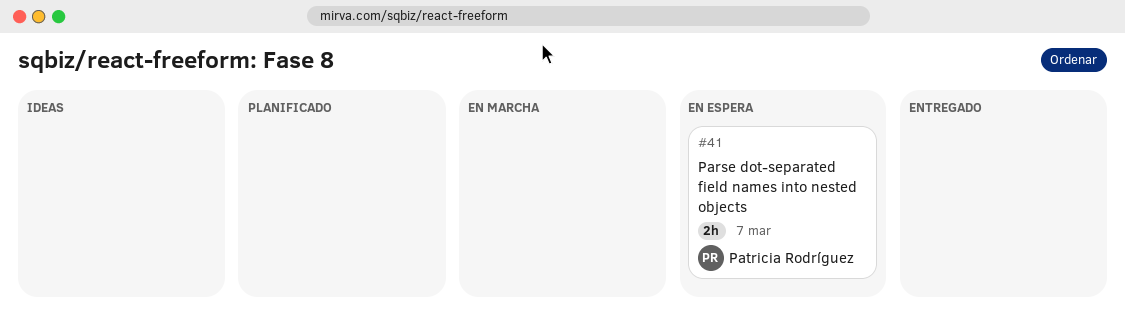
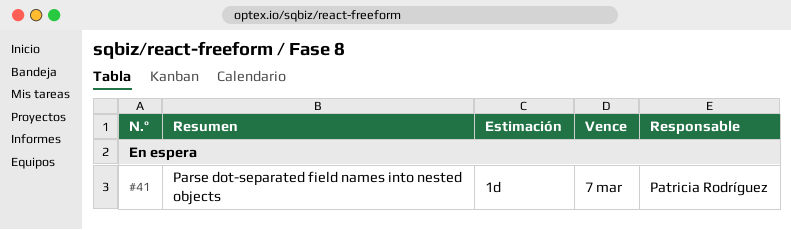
#41, estimate: 2h -> 1d

